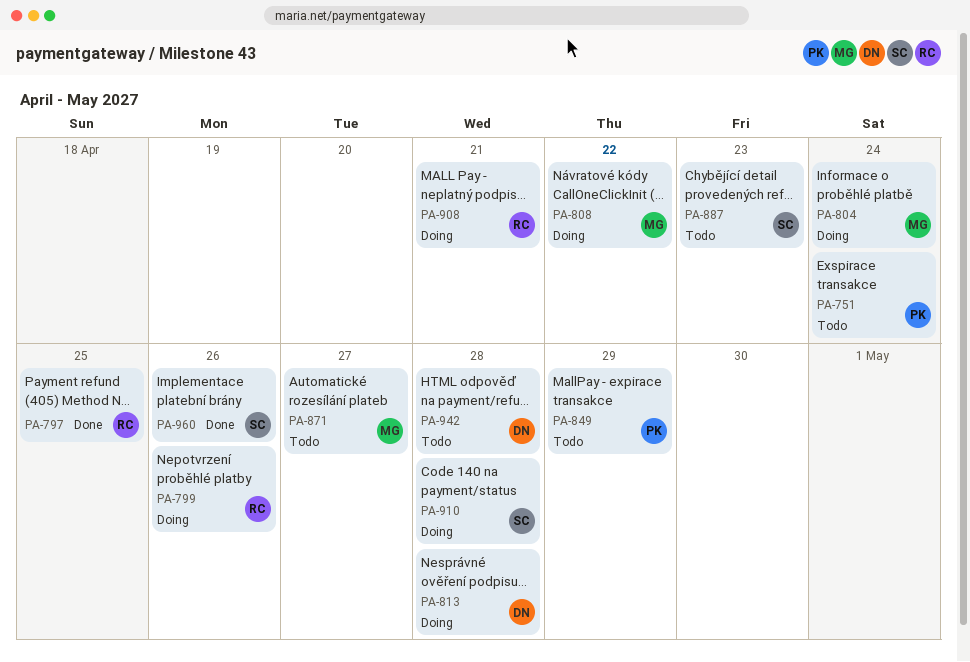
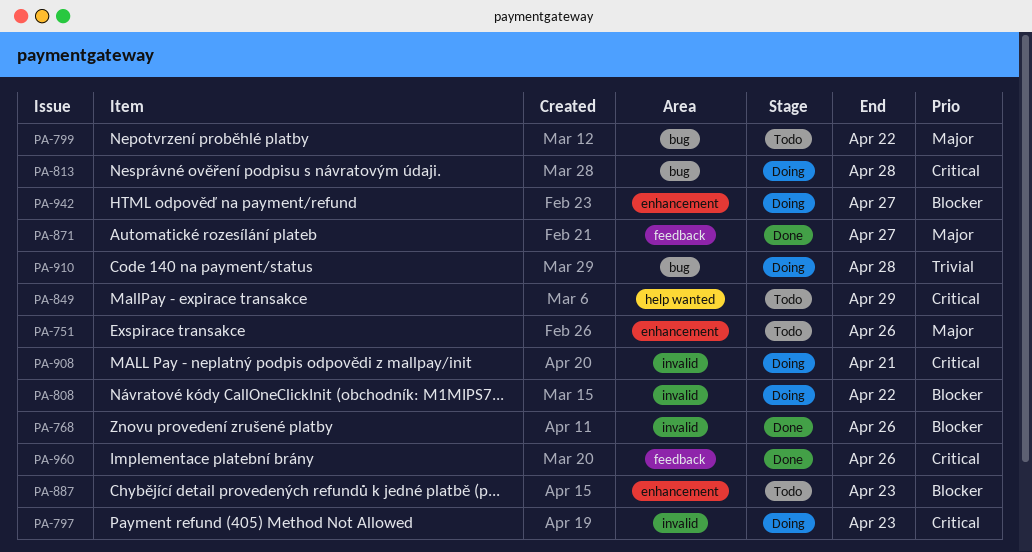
PA-751, due: Apr 24 -> Apr 26
PA-768: none -> present
PA-797, status: Done -> Doing
PA-797, due: Apr 25 -> Apr 23
PA-799, status: Doing -> Todo
PA-799, due: Apr 26 -> Apr 22
PA-804: present -> none
PA-871, status: Todo -> Done
PA-942, status: Todo -> Doing
PA-942, due: Apr 28 -> Apr 27

